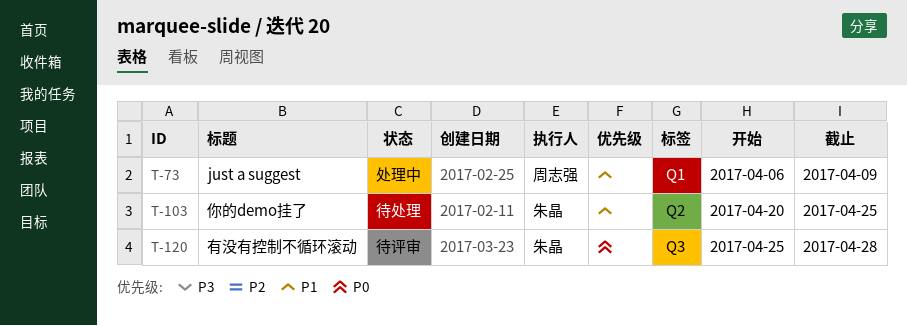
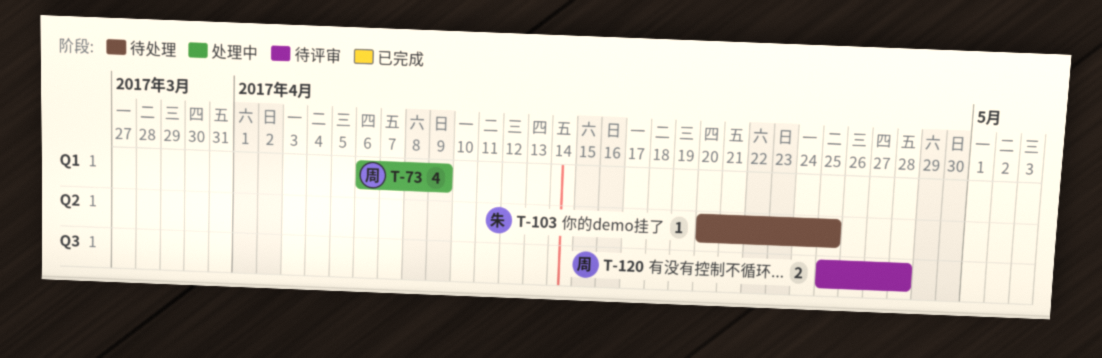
T-120, owner: 朱晶 -> 周志强

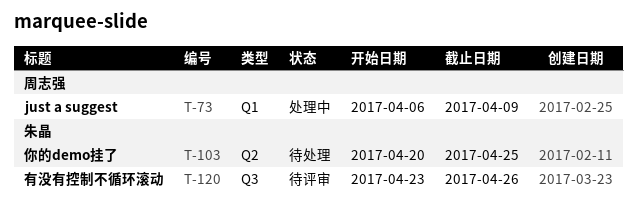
T-120, owner: 周志强 -> 朱晶
T-120, start: Apr 25 -> Apr 23
T-120, due: Apr 28 -> Apr 26

